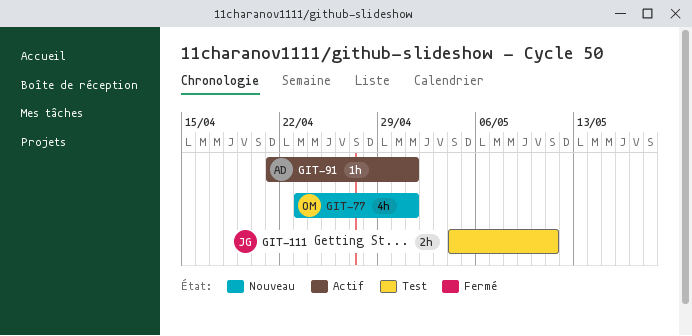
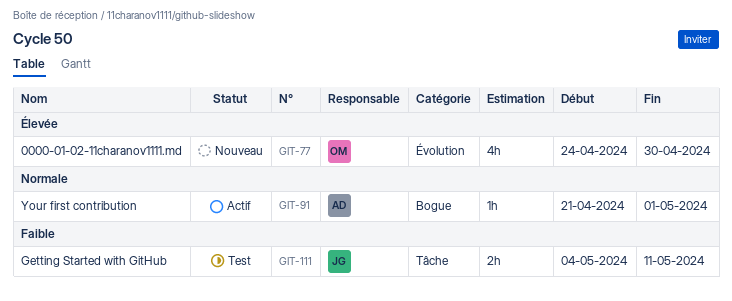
GIT-77, start: Apr 23 -> Apr 24
GIT-77, due: May 1 -> Apr 30

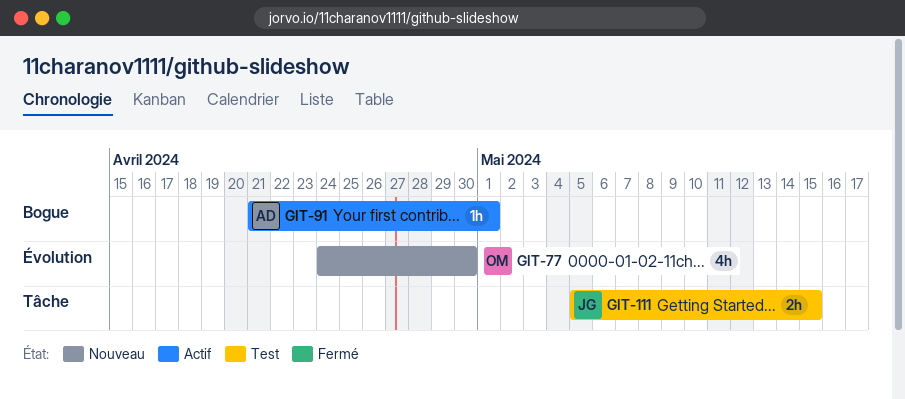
GIT-111, start: May 4 -> May 5
GIT-111, due: May 11 -> May 15

